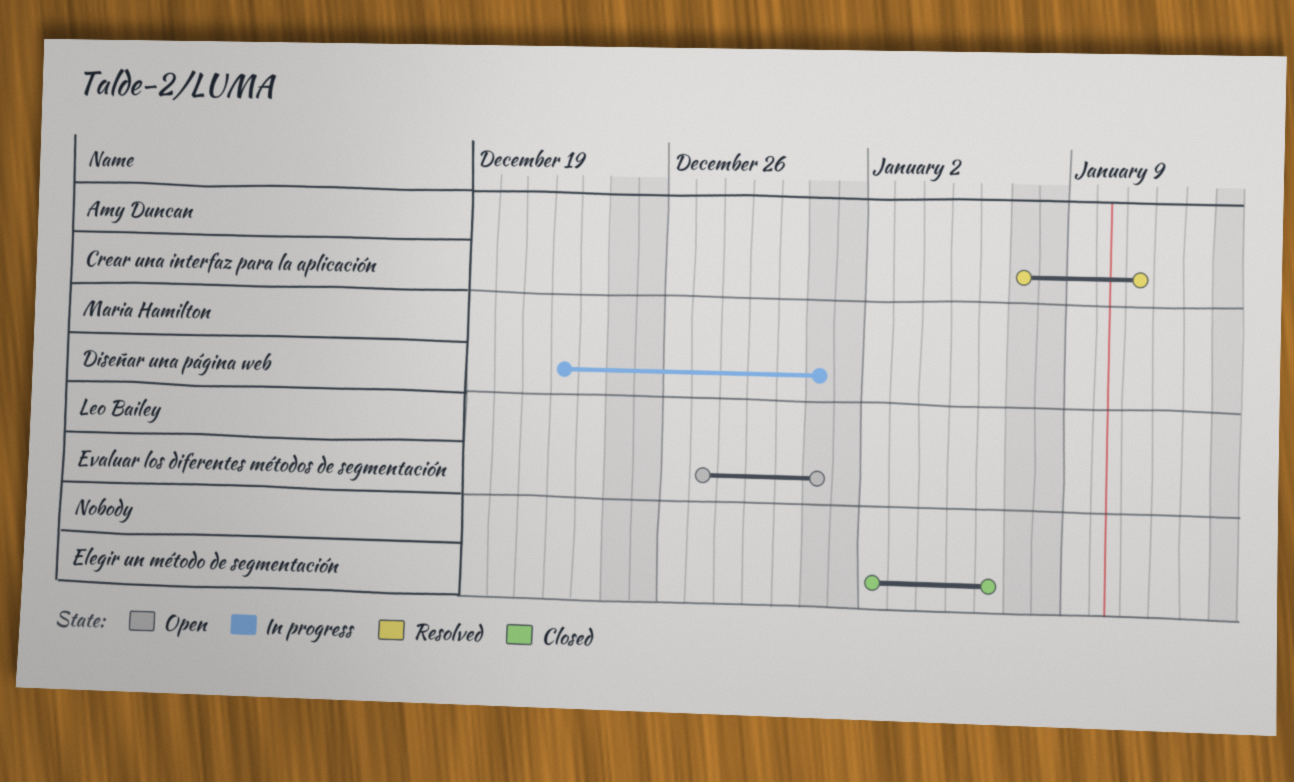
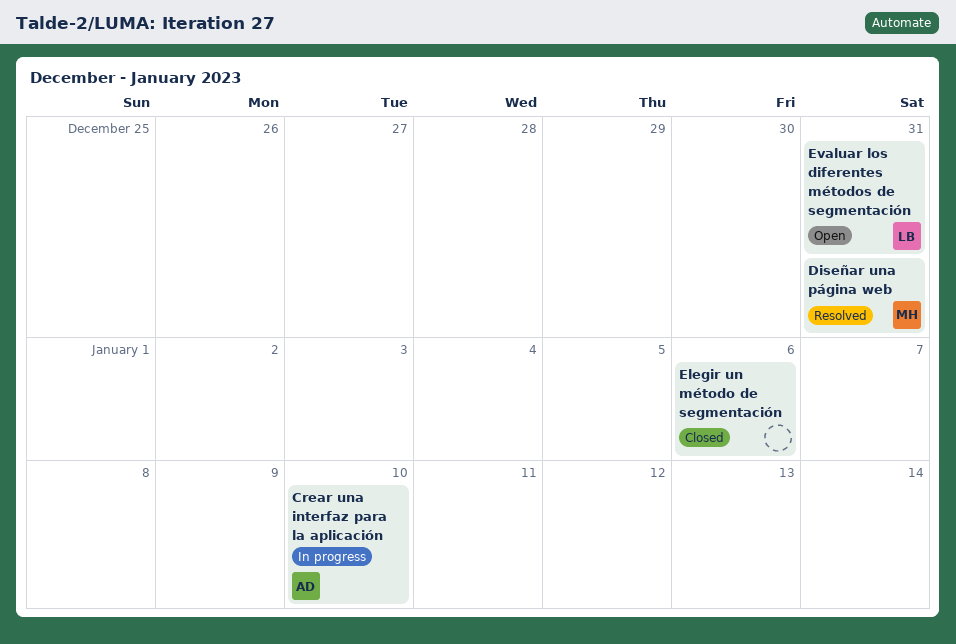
Crear una interfaz para la aplicación, status: Resolved -> In progress
Crear una interfaz para la aplicación, due: Jan 11 -> Jan 10
Diseñar una página web, status: In progress -> Resolved

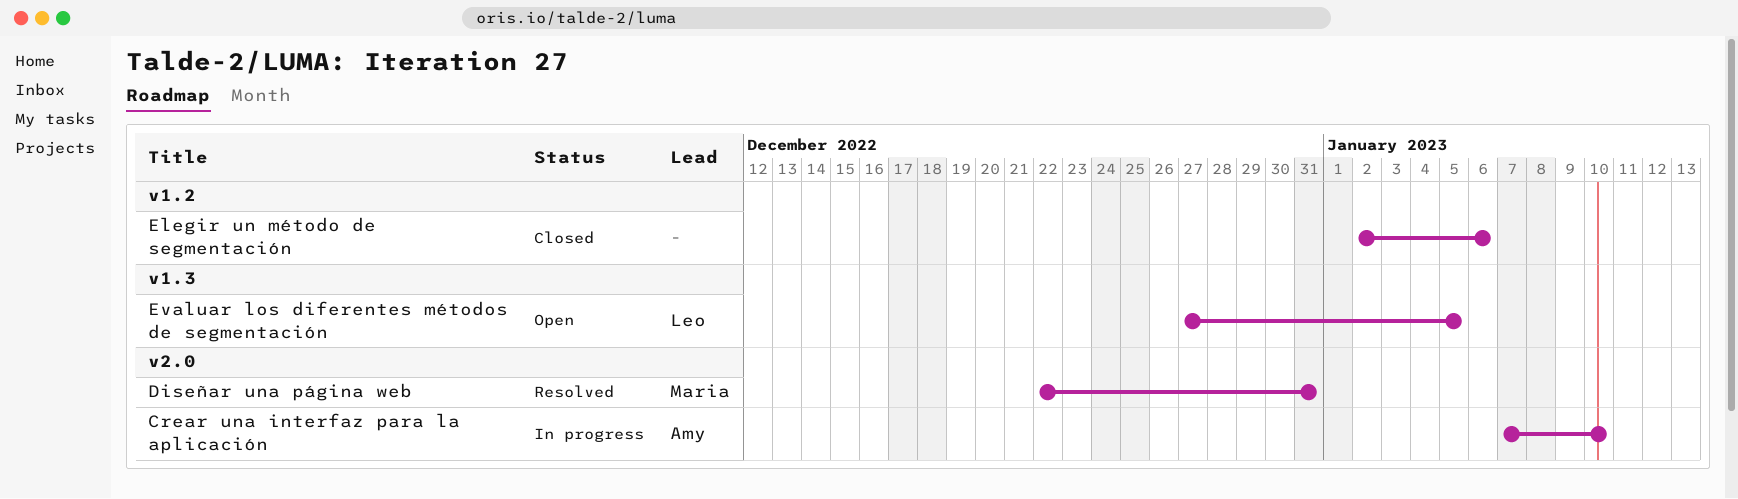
Evaluar los diferentes métodos de segmentación, due: Dec 31 -> Jan 5

